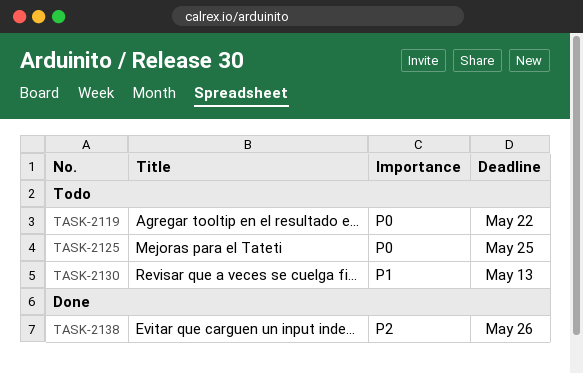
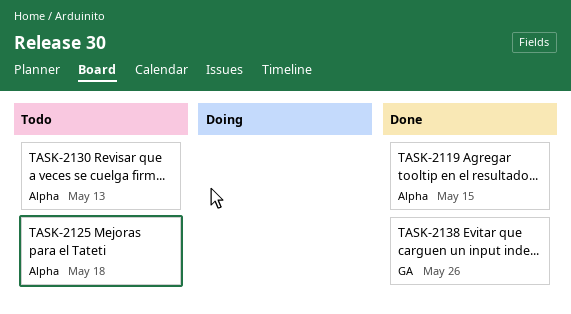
TASK-2119, status: Todo -> Done
TASK-2119, due: May 22 -> May 15
TASK-2125, due: May 25 -> May 18

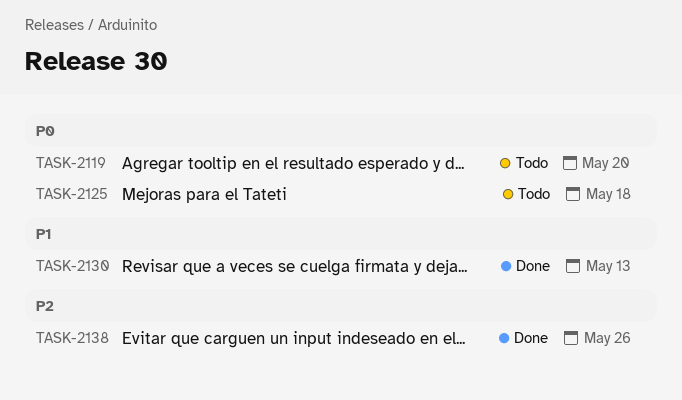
TASK-2119, status: Done -> Todo
TASK-2119, due: May 15 -> May 20
TASK-2130, status: Todo -> Done

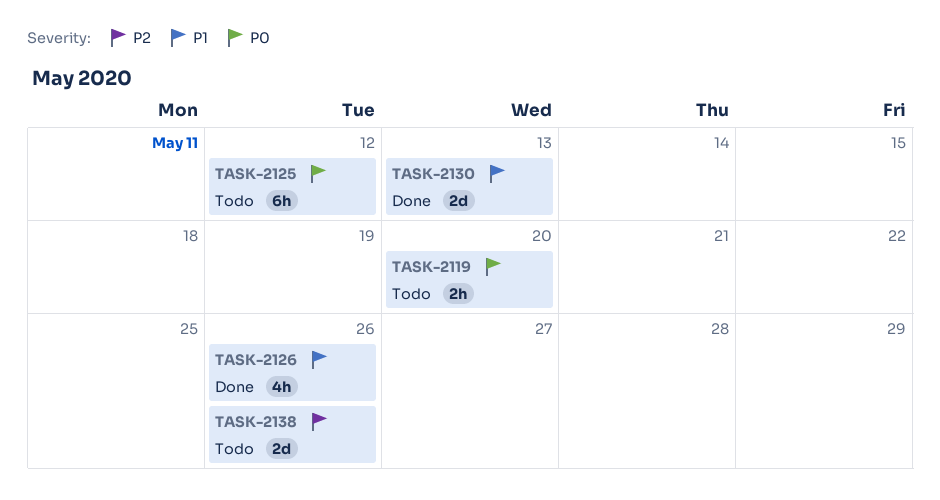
TASK-2125, due: May 18 -> May 12
TASK-2126: none -> present
TASK-2138, status: Done -> Todo

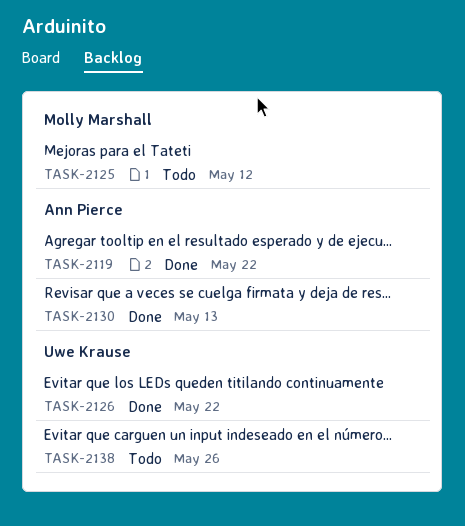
TASK-2119, status: Todo -> Done
TASK-2119, due: May 20 -> May 22
TASK-2126, due: May 26 -> May 22

